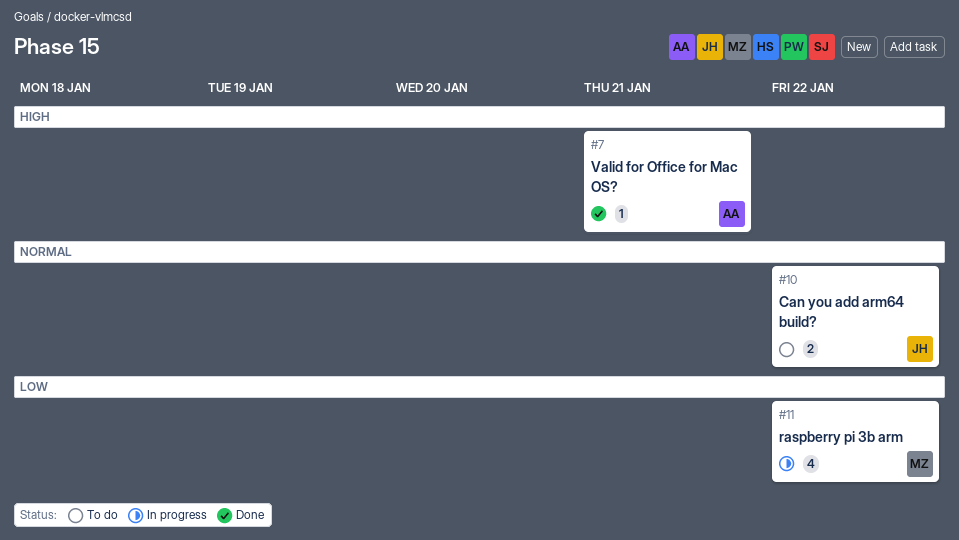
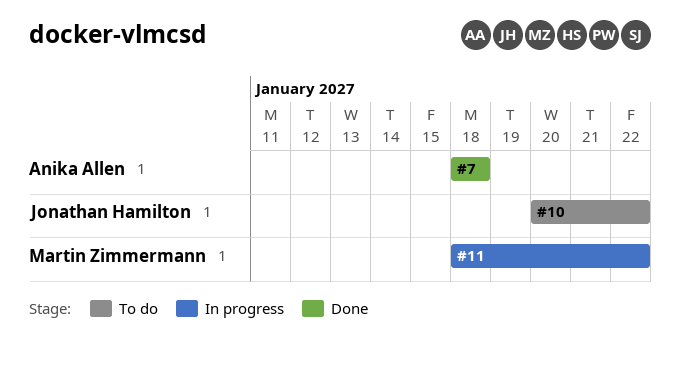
#7, due: Jan 21 -> Jan 18

